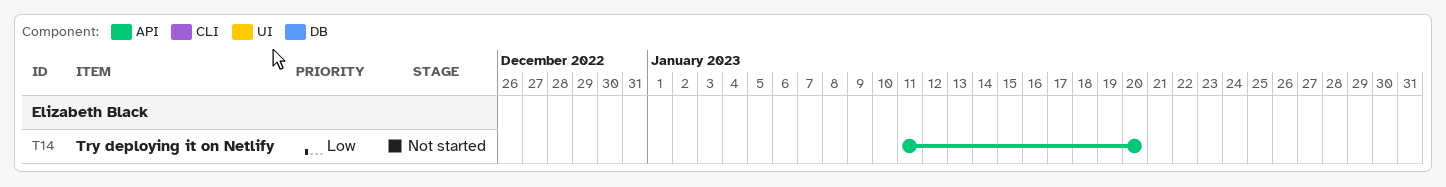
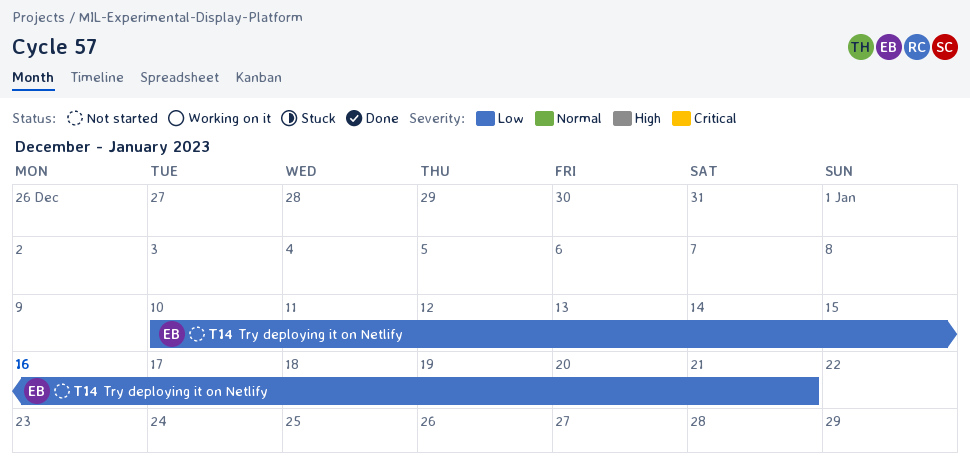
T14, start: Jan 11 -> Jan 10
T14, due: Jan 20 -> Jan 21

